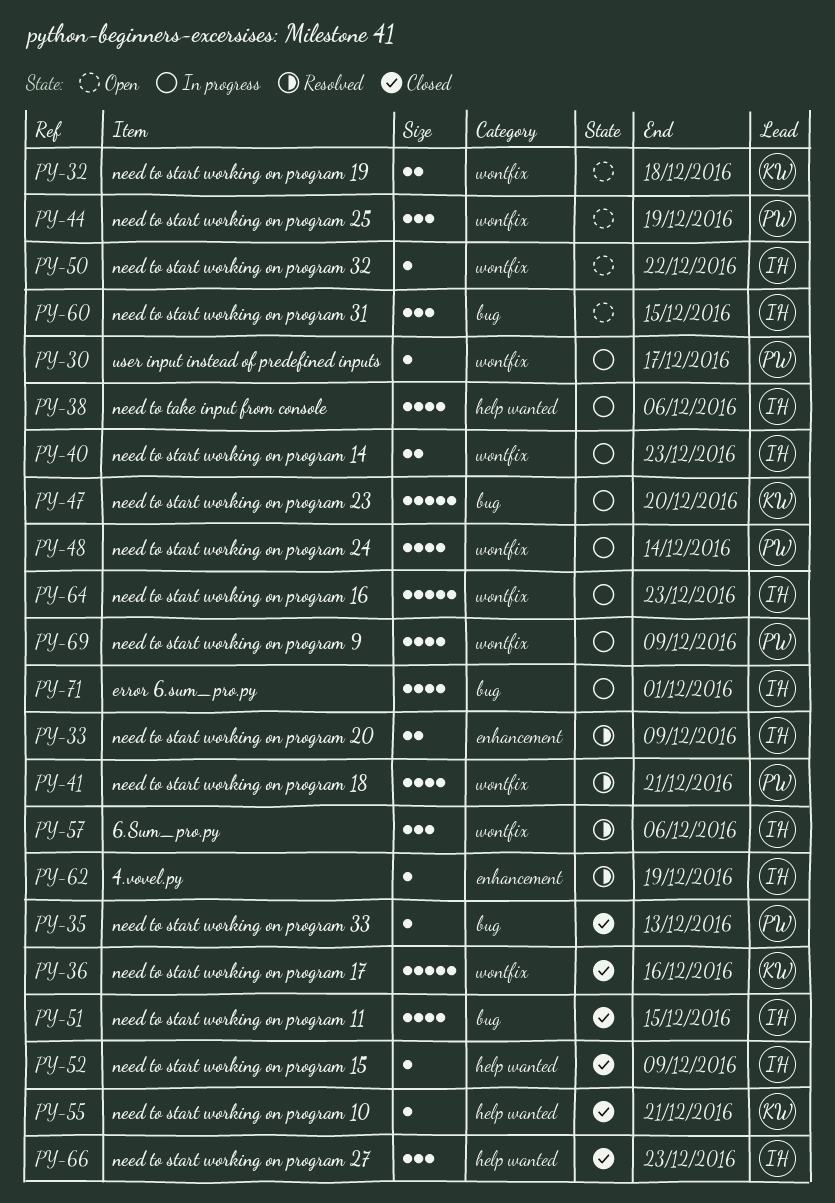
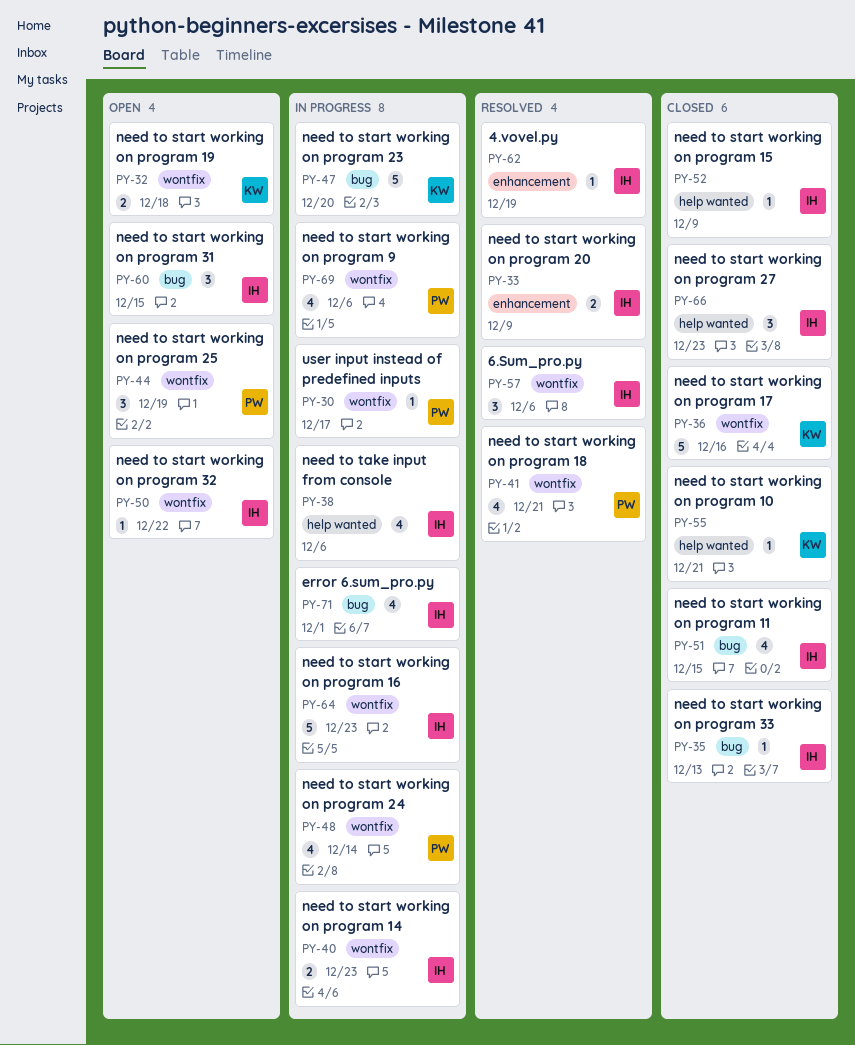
PY-35, owner: PW -> IH
PY-69, due: Dec 9 -> Dec 6

